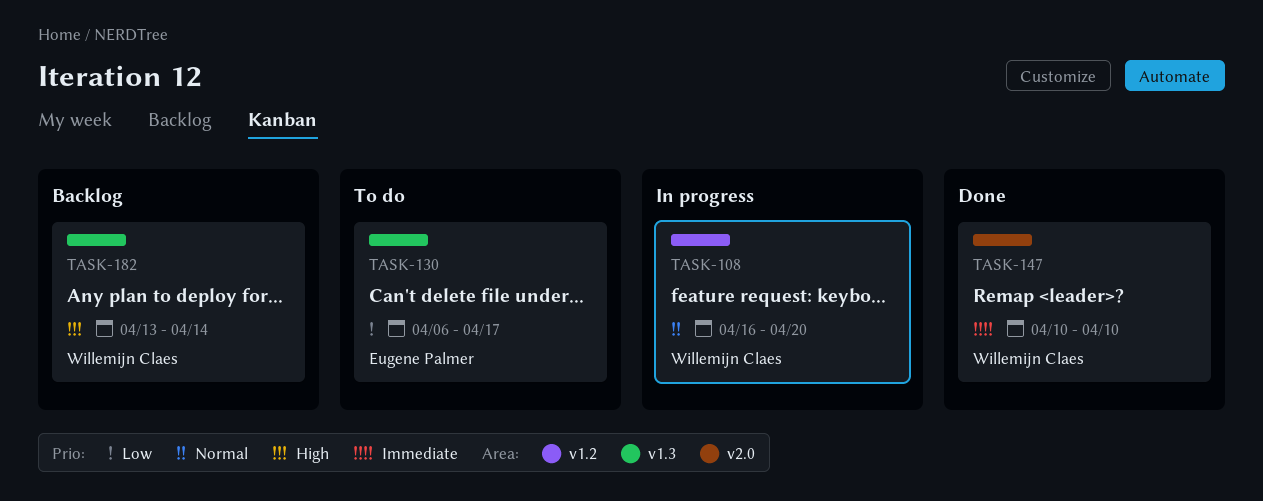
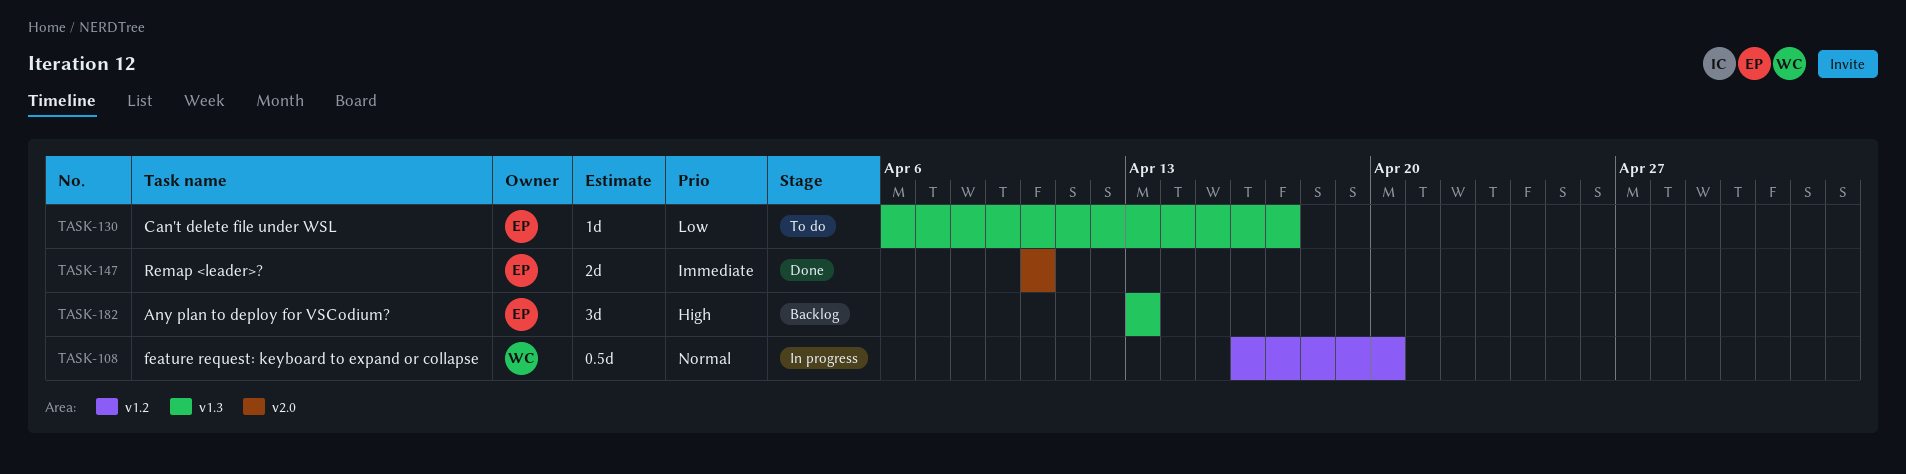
TASK-147, owner: Willemijn Claes -> Eugene Palmer
TASK-182, owner: Willemijn Claes -> Eugene Palmer
TASK-182, due: Apr 14 -> Apr 13

